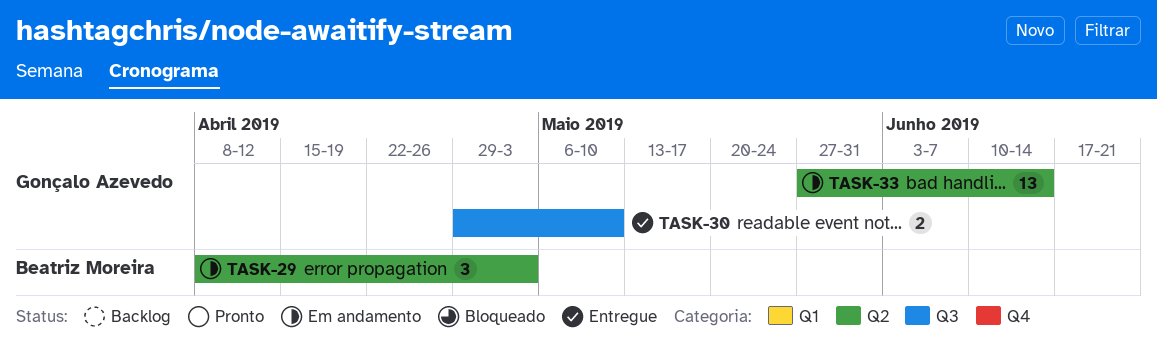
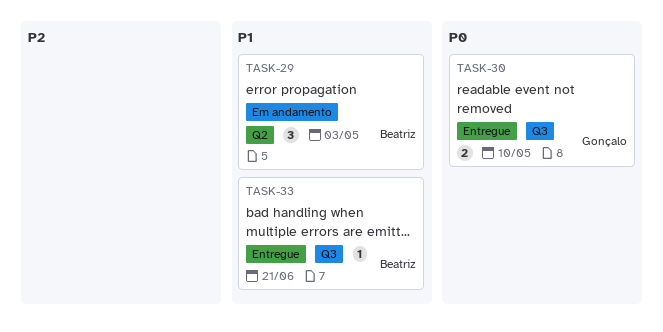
TASK-33, status: Em andamento -> Entregue
TASK-33, owner: Gonçalo Azevedo -> Beatriz Moreira
TASK-33, label: Q2 -> Q3
TASK-33, estimate: 13 -> 1
TASK-33, due: Jun 14 -> Jun 21

